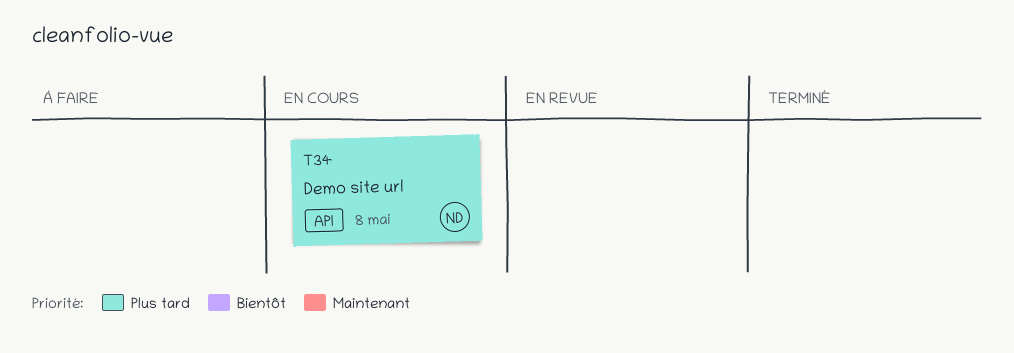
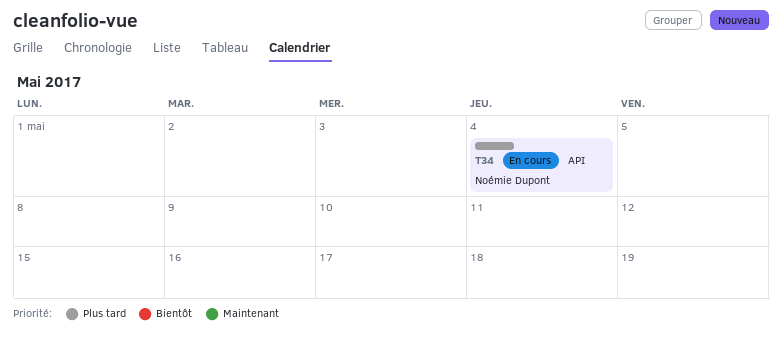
T34, due: May 8 -> May 4

